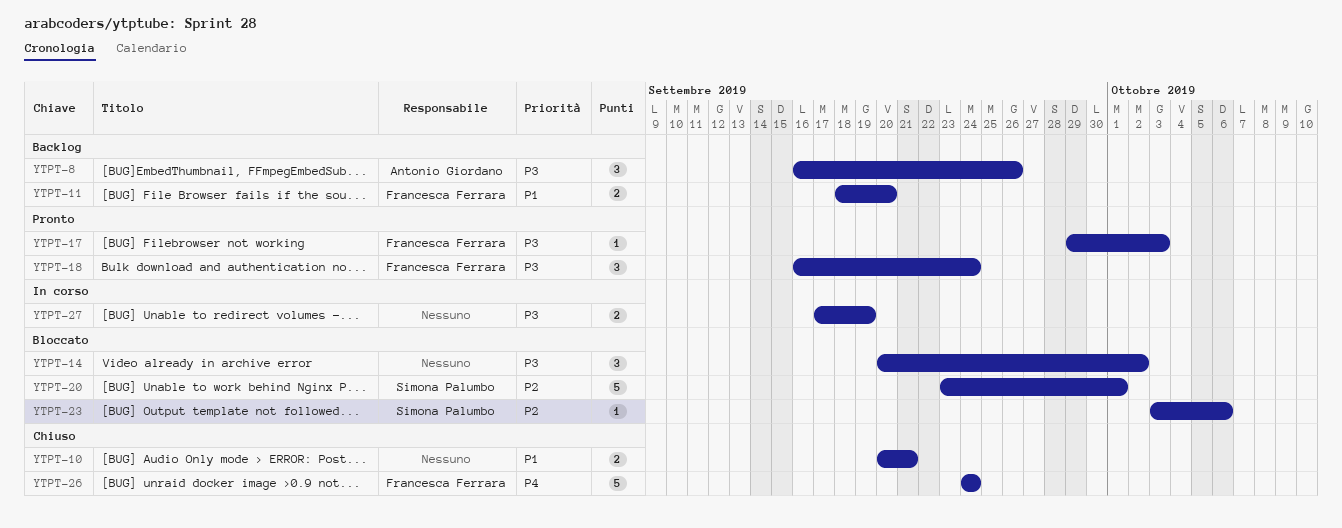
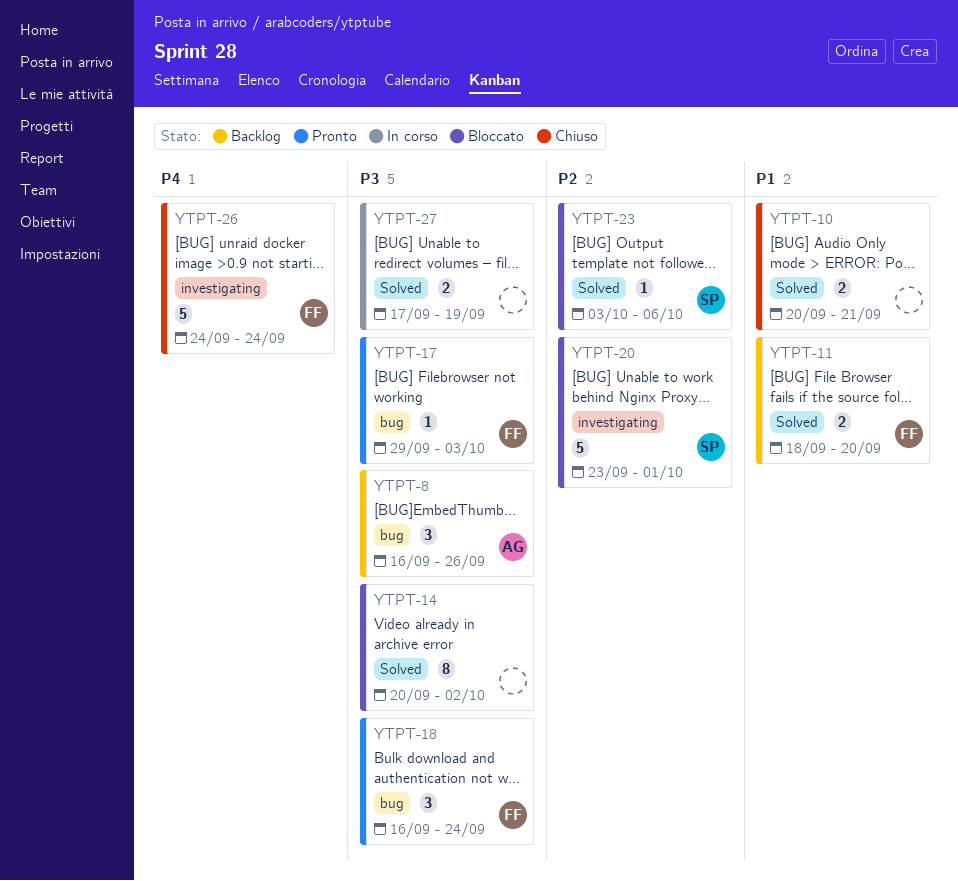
YTPT-14, estimate: 3 -> 8

